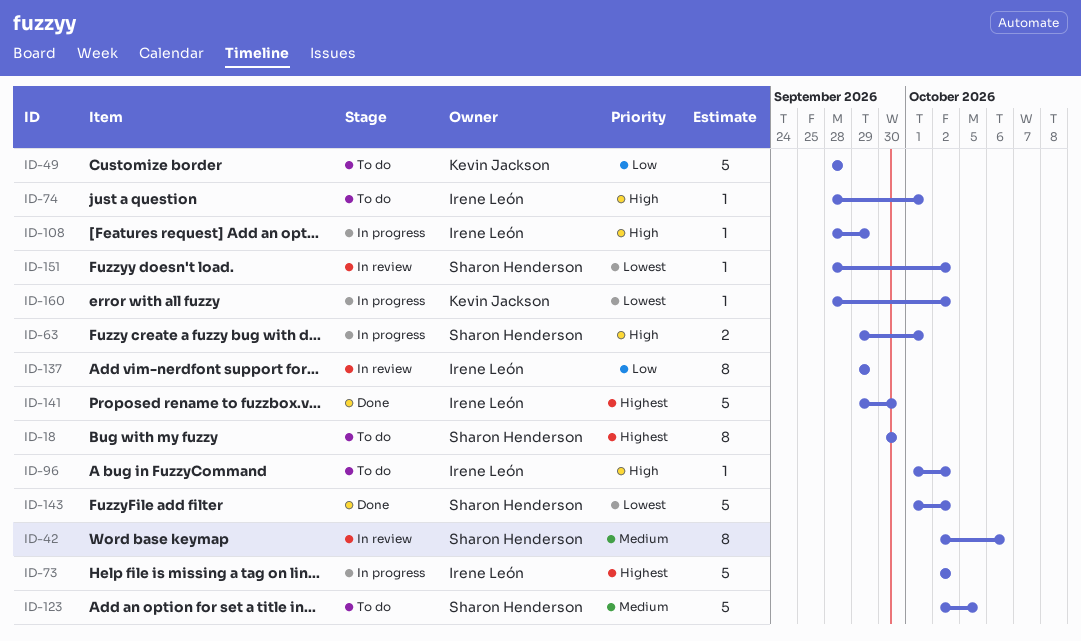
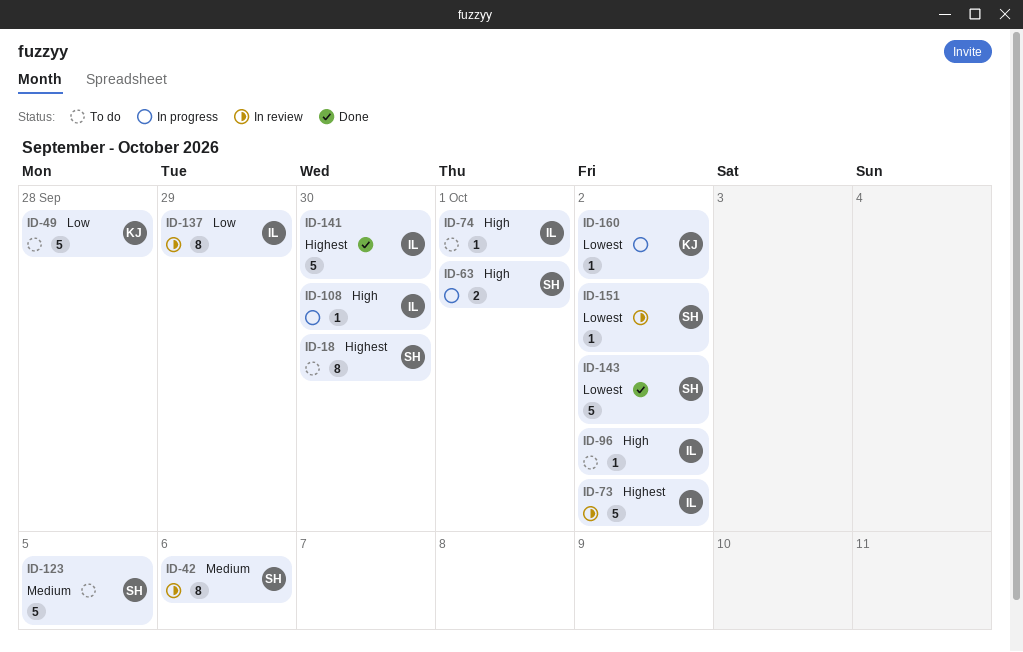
ID-73, status: In progress -> In review
ID-108, due: Sep 29 -> Sep 30

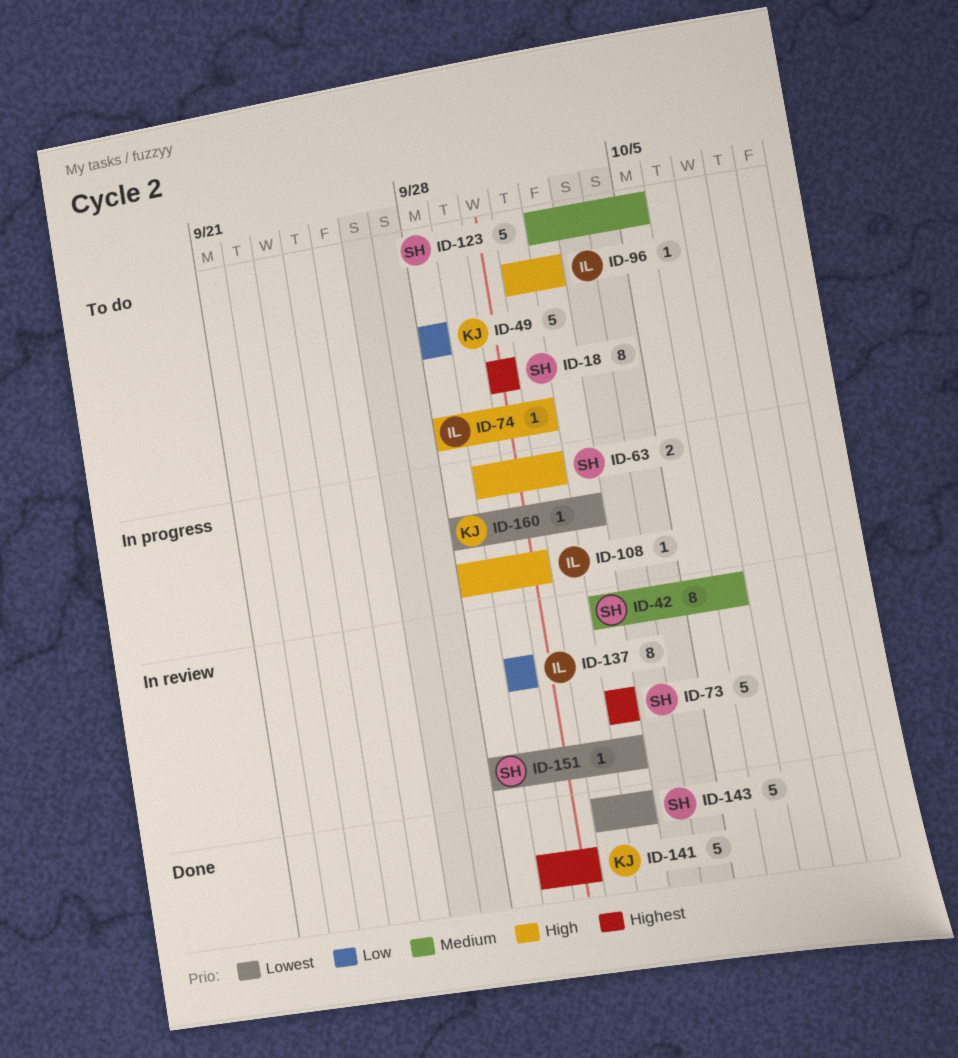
ID-73, owner: IL -> SH
ID-141, owner: IL -> KJ

